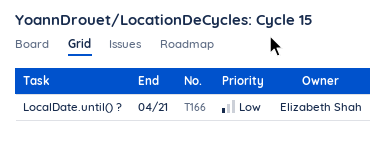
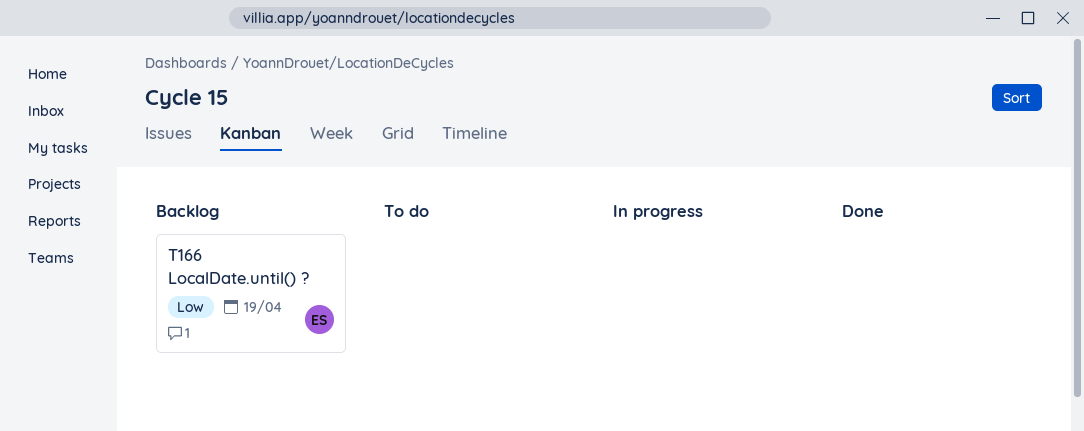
T166, due: Apr 21 -> Apr 19

